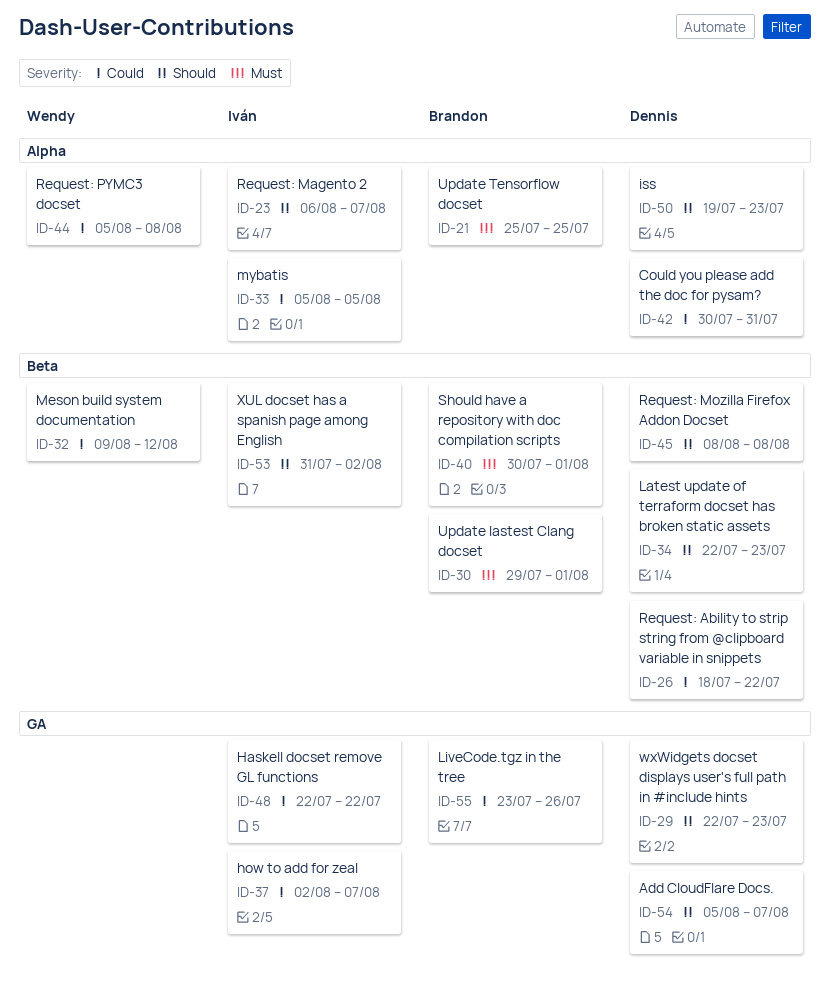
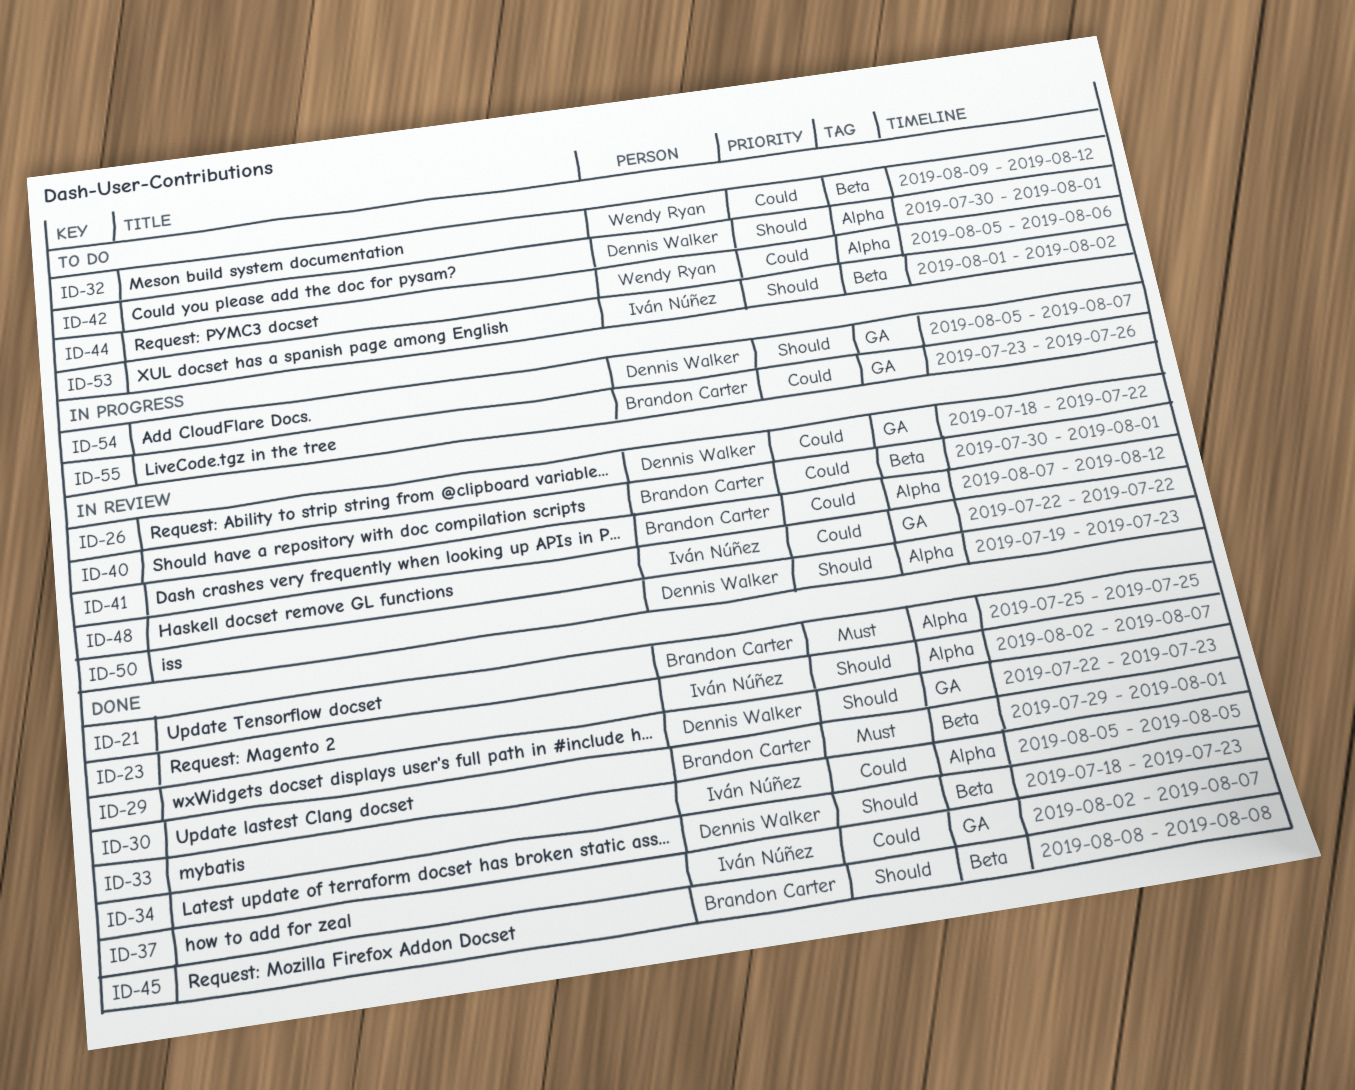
ID-23, start: Aug 6 -> Aug 2
ID-26, label: Beta -> GA
ID-34, start: Jul 22 -> Jul 18
ID-40, priority: Must -> Could
ID-41: none -> present
ID-42, priority: Could -> Should
ID-42, due: Jul 31 -> Aug 1
ID-44, due: Aug 8 -> Aug 6
ID-45, owner: Dennis Walker -> Brandon Carter
ID-53, start: Jul 31 -> Aug 1

